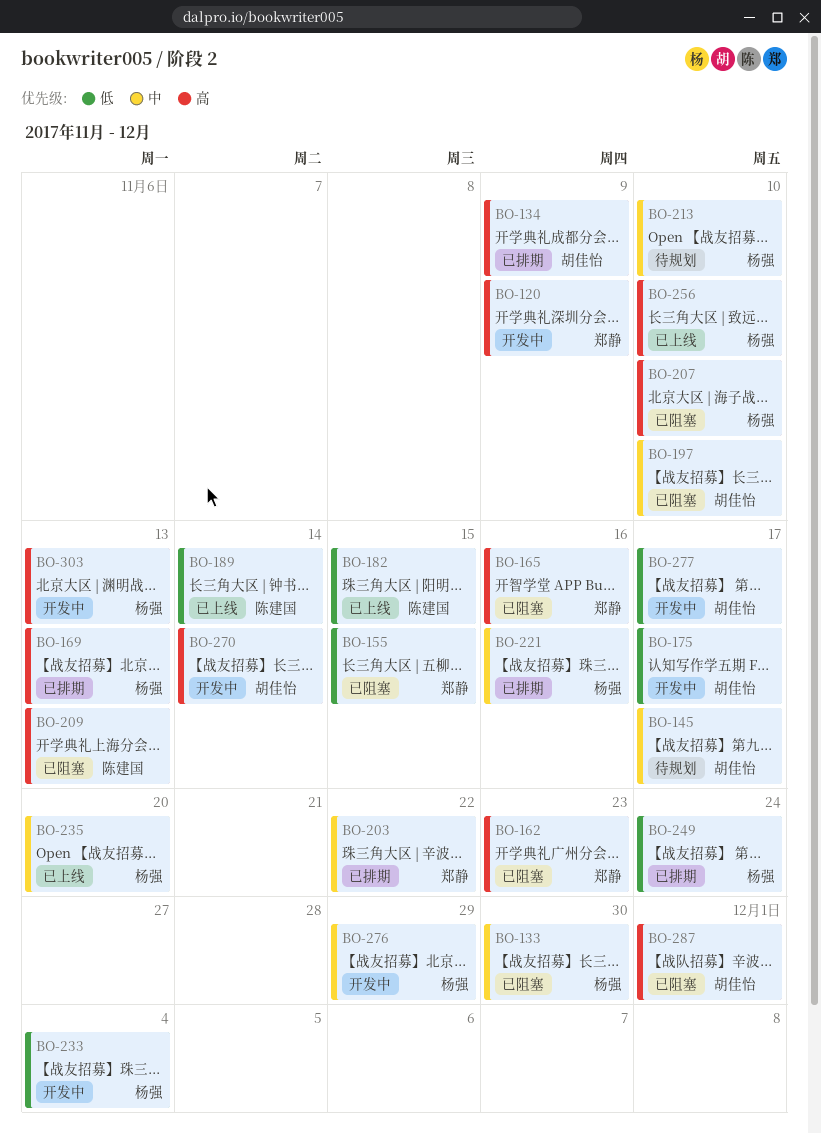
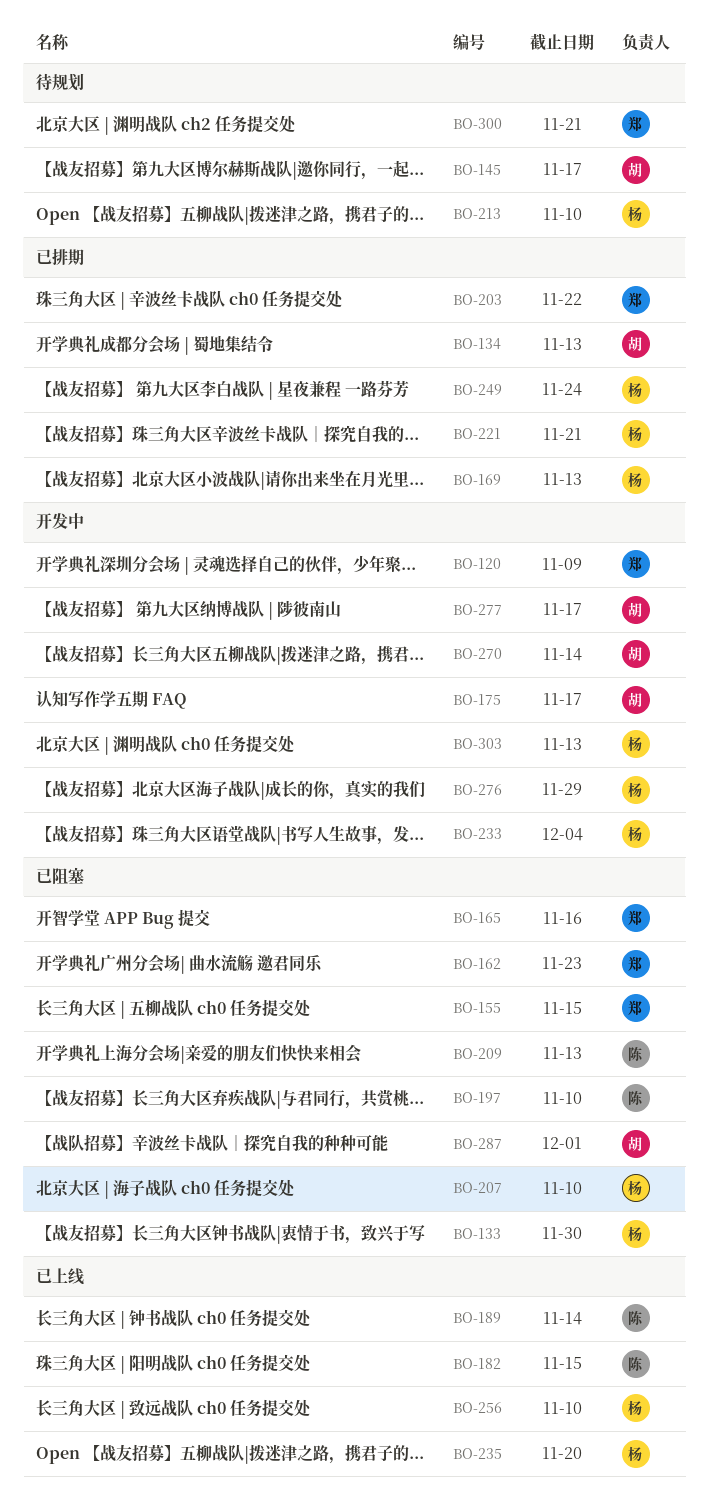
BO-134, due: Nov 9 -> Nov 13
BO-197, owner: 胡佳怡 -> 陈建国
BO-221, due: Nov 16 -> Nov 21
BO-300: none -> present

